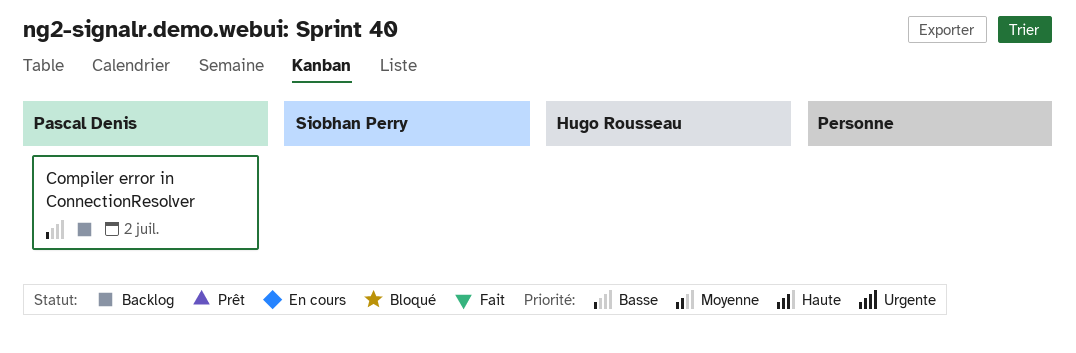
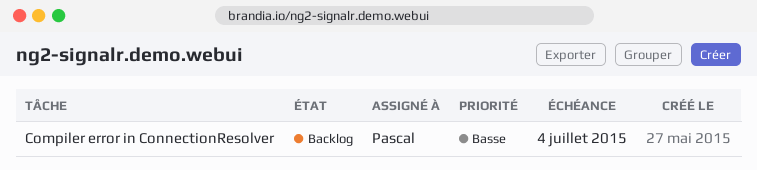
Compiler error in ConnectionResolver, due: Jul 2 -> Jul 4

